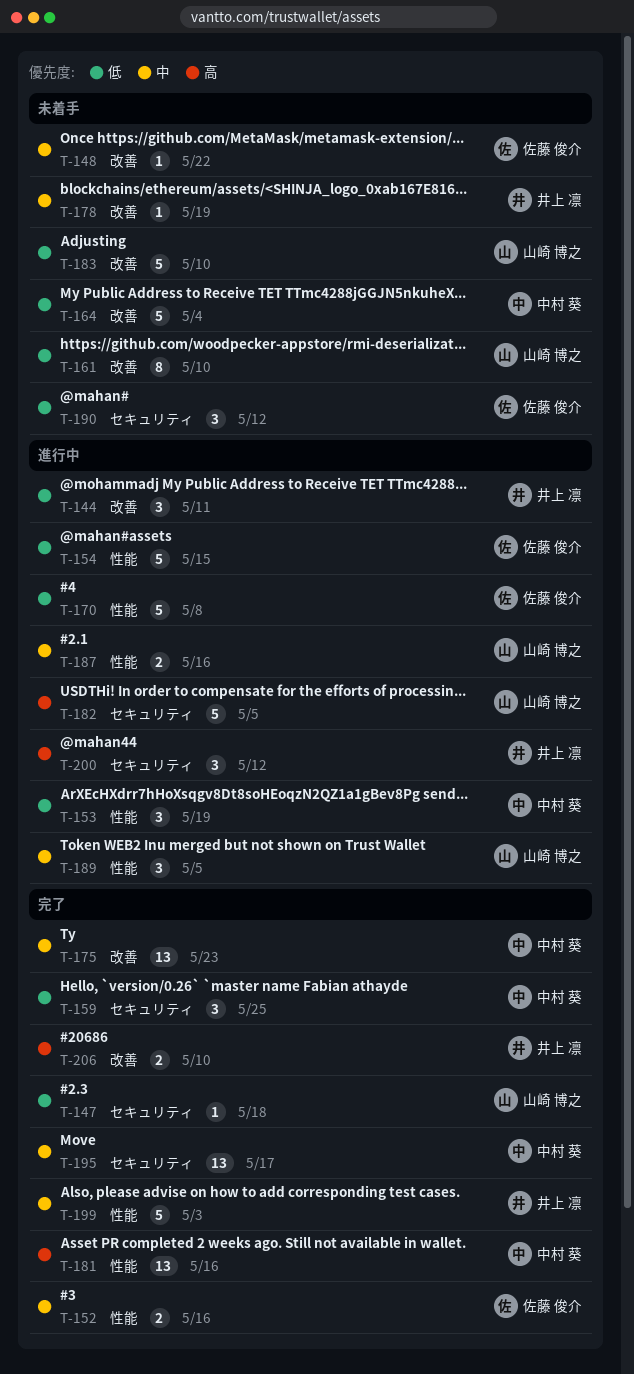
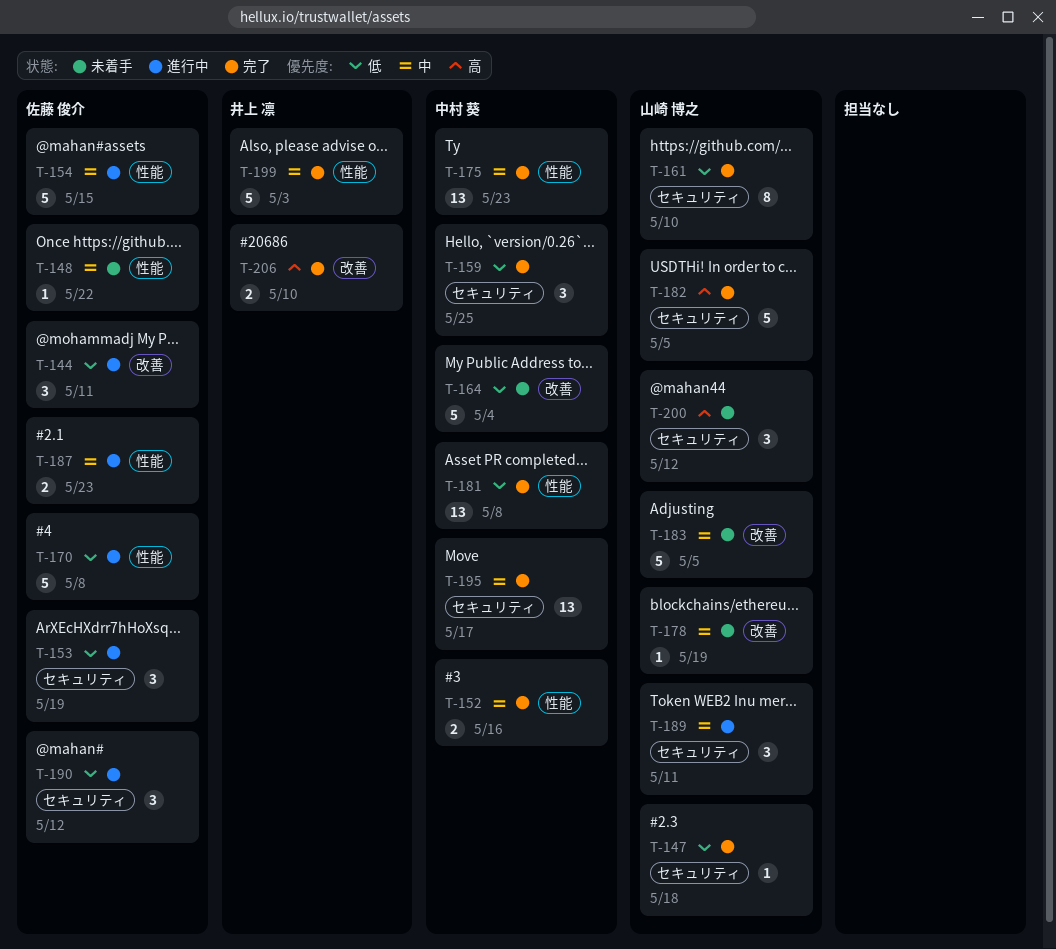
T-144, owner: 井上 凛 -> 佐藤 俊介
T-148, label: 改善 -> 性能
T-152, owner: 佐藤 俊介 -> 中村 葵
T-153, owner: 中村 葵 -> 佐藤 俊介
T-153, label: 性能 -> セキュリティ
T-154, priority: 低 -> 中
T-161, status: 未着手 -> 完了
T-161, label: 改善 -> セキュリティ
T-175, label: 改善 -> 性能
T-178, owner: 井上 凛 -> 山崎 博之
T-181, priority: 高 -> 低
T-181, due: May 16 -> May 8
T-182, status: 進行中 -> 完了
T-183, priority: 低 -> 中
T-183, due: May 10 -> May 5
T-187, owner: 山崎 博之 -> 佐藤 俊介
T-187, due: May 16 -> May 23
T-189, label: 性能 -> セキュリティ
T-189, due: May 5 -> May 11
T-190, status: 未着手 -> 進行中
T-200, status: 進行中 -> 未着手
T-200, owner: 井上 凛 -> 山崎 博之

